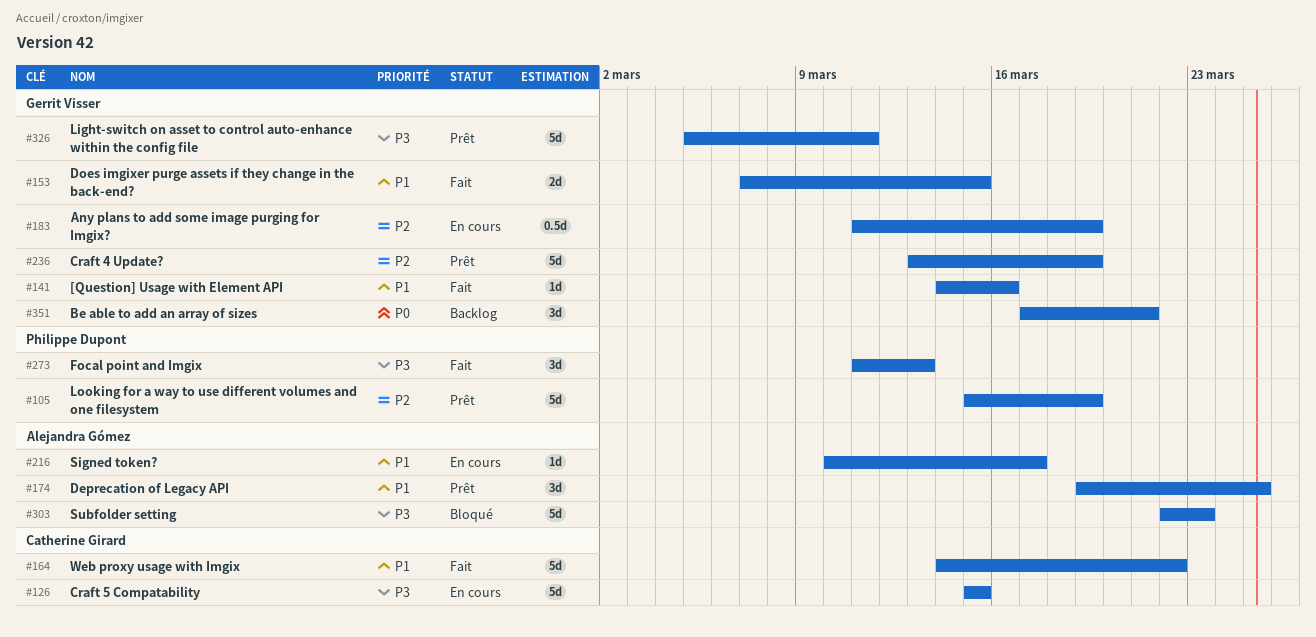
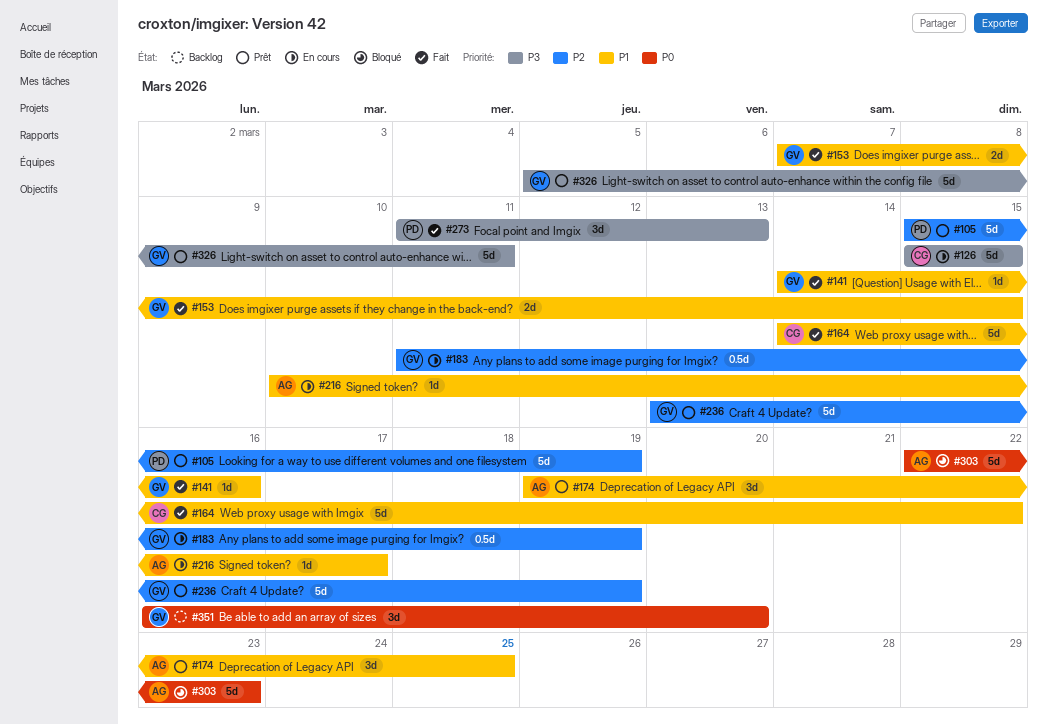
#303, priority: P3 -> P0
#351, start: Mar 17 -> Mar 16
#351, due: Mar 21 -> Mar 20

